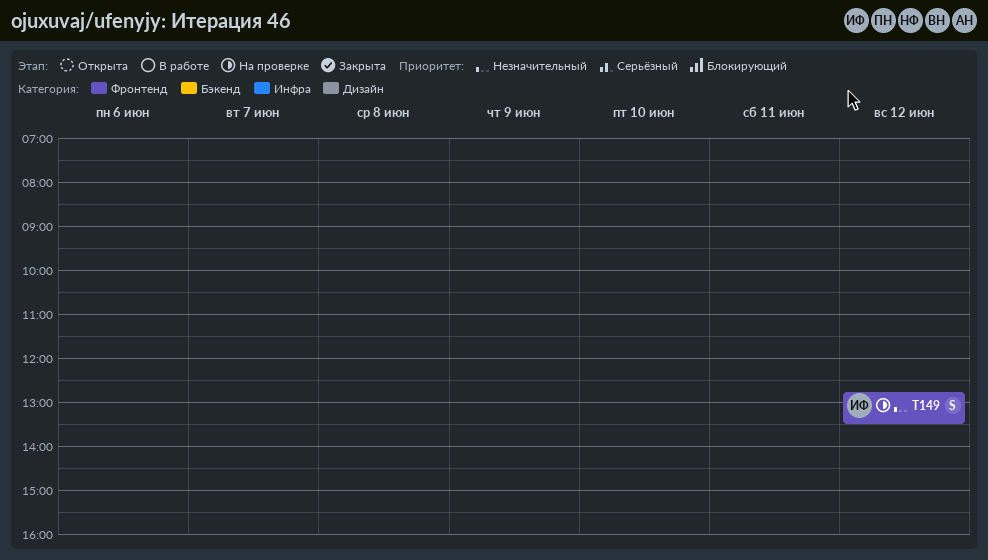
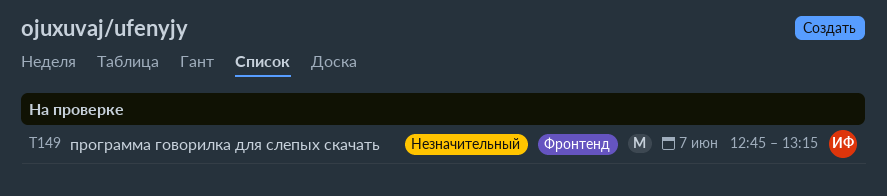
T149, estimate: S -> M
T149, day: Jun 12 -> Jun 7
T149, ends: 13:30 -> 13:15

